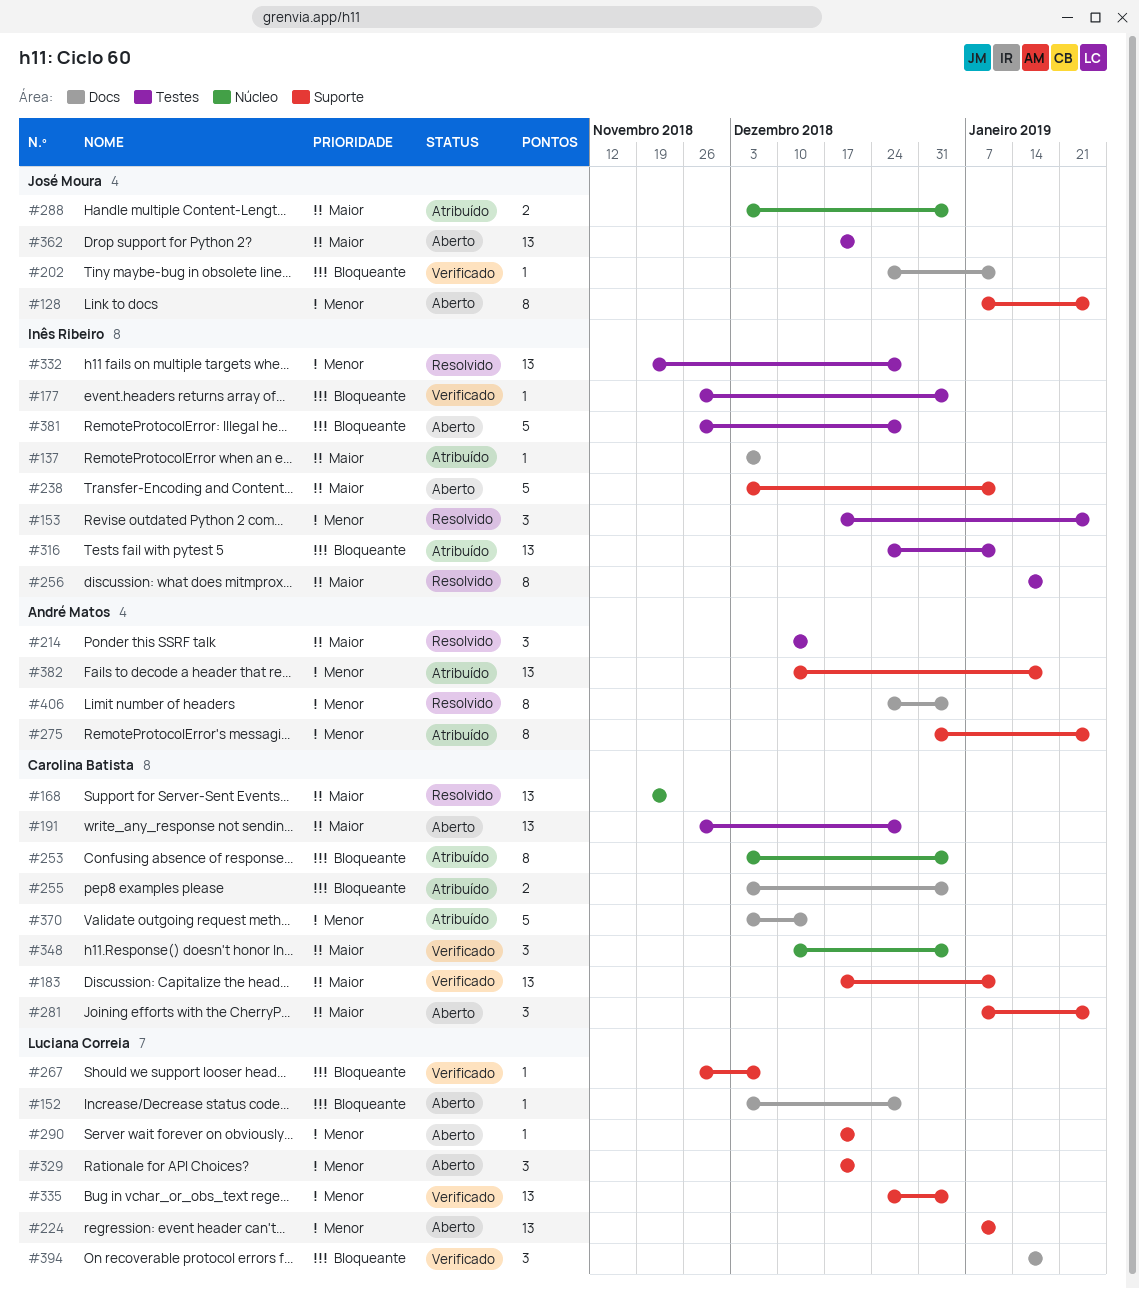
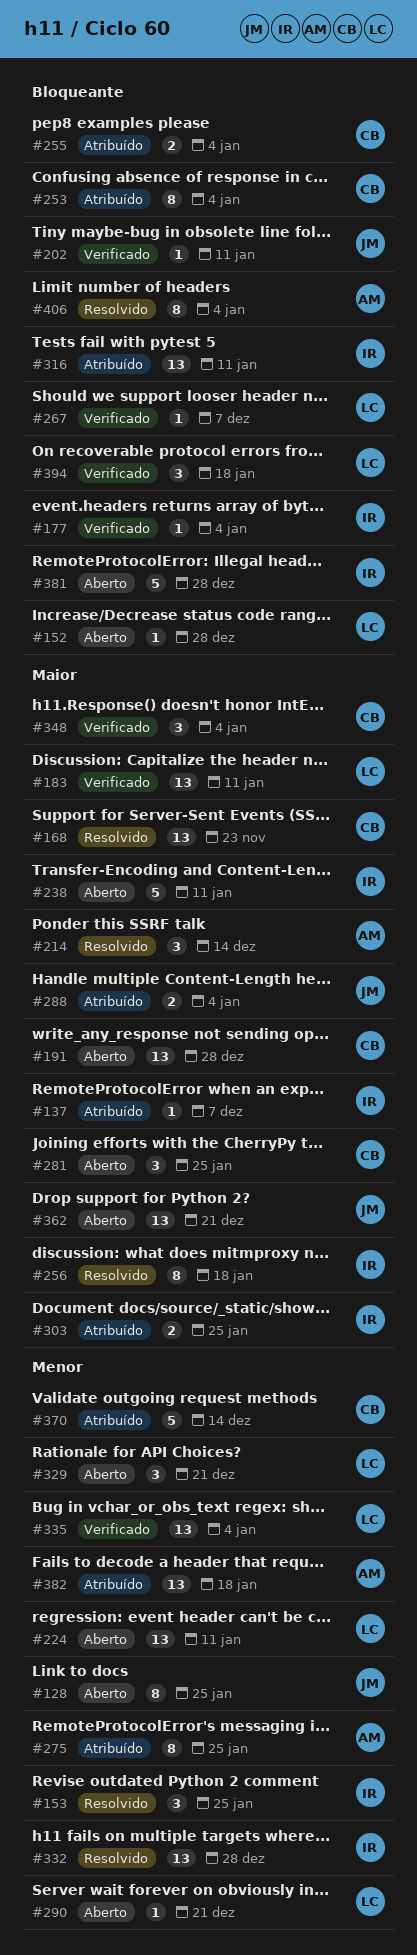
#183, owner: Carolina Batista -> Luciana Correia
#303: none -> present
#406, priority: Menor -> Bloqueante

